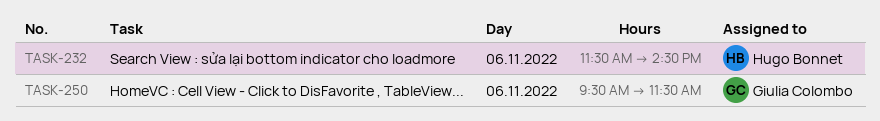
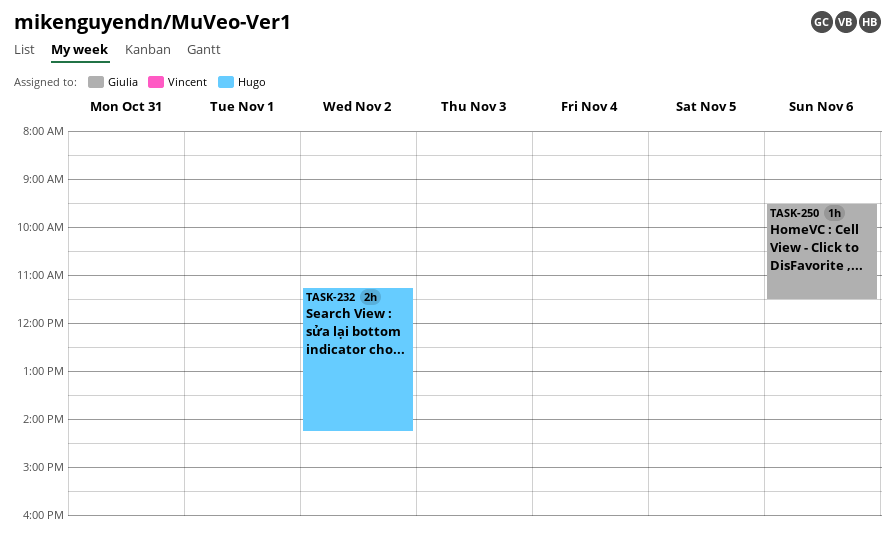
TASK-232, day: Nov 6 -> Nov 2
TASK-232, begins: 11:30 -> 11:15
TASK-232, ends: 14:30 -> 14:15

